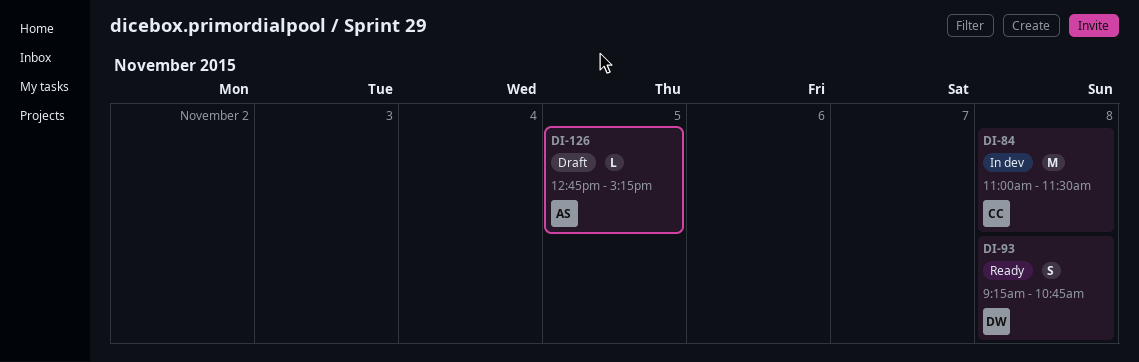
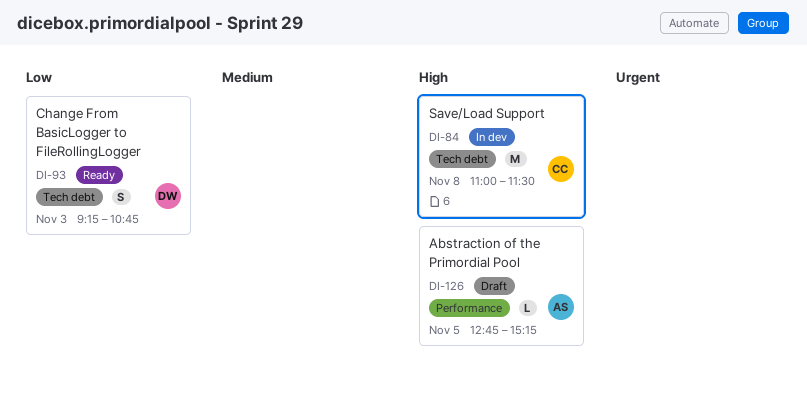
DI-93, day: Nov 8 -> Nov 3

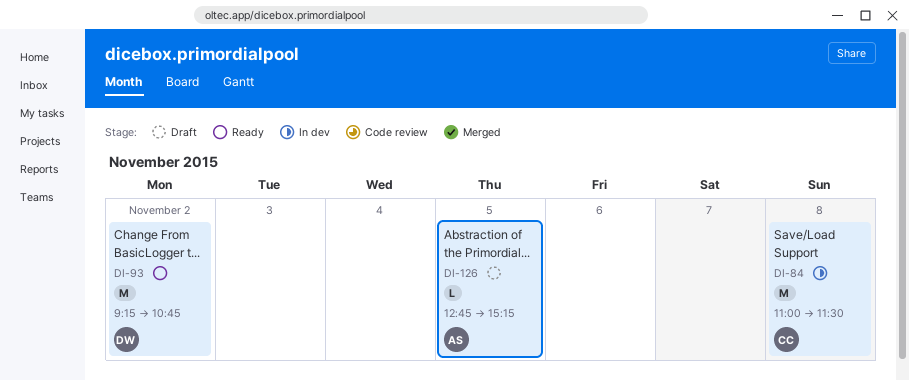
DI-93, estimate: S -> M
DI-93, day: Nov 3 -> Nov 2

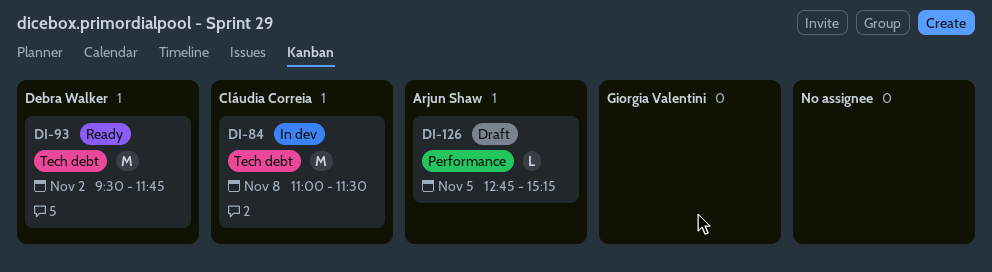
DI-93, begins: 09:15 -> 09:30
DI-93, ends: 10:45 -> 11:45

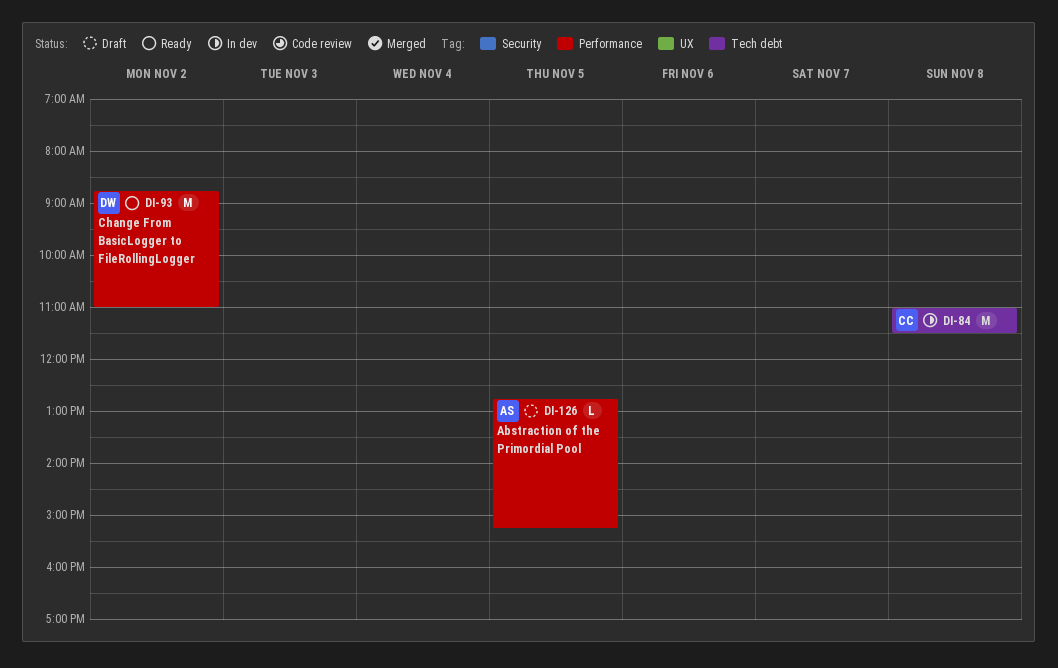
DI-93, label: Tech debt -> Performance
DI-93, begins: 09:30 -> 08:45
DI-93, ends: 11:45 -> 11:00

